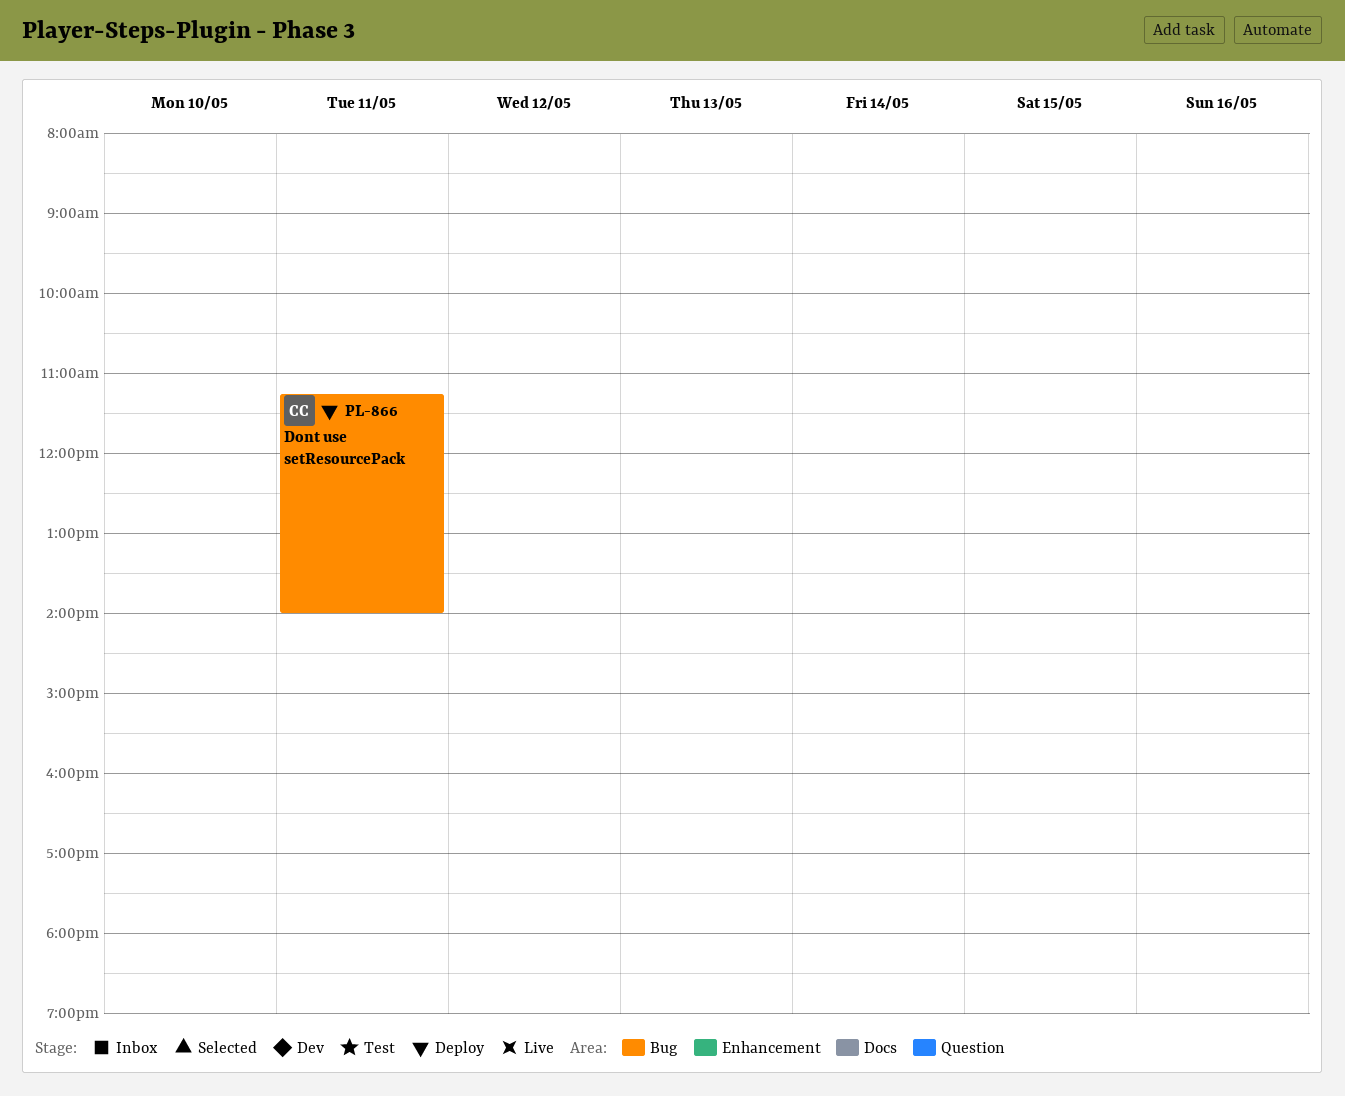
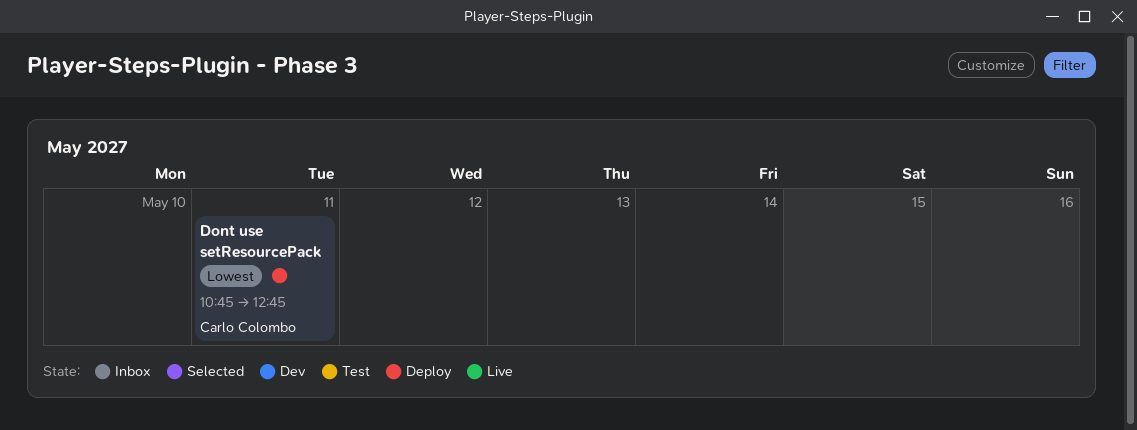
Dont use setResourcePack, begins: 11:15 -> 10:45
Dont use setResourcePack, ends: 14:00 -> 12:45

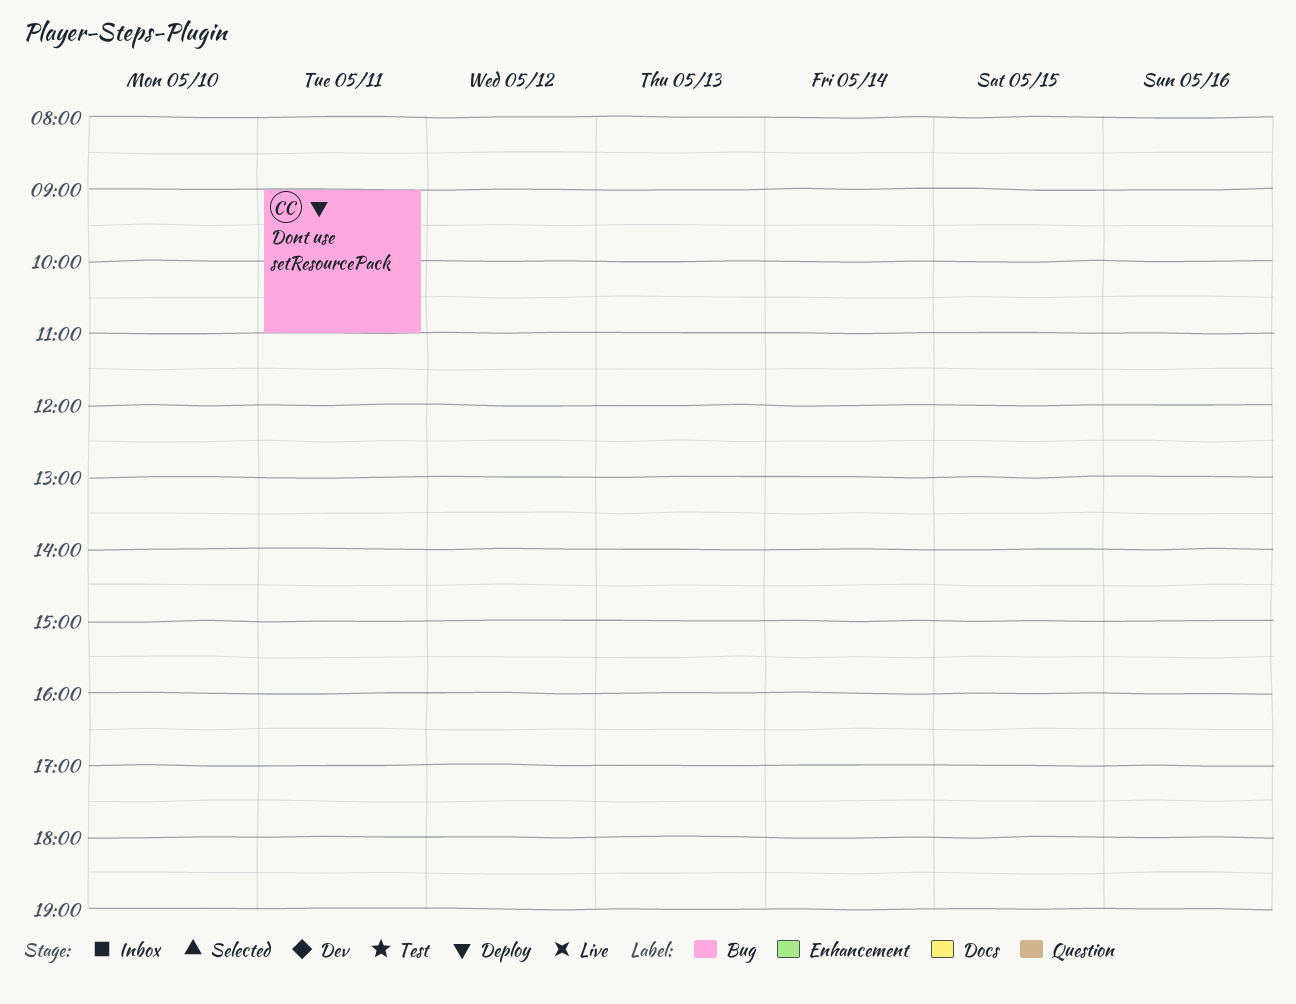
Dont use setResourcePack, begins: 10:45 -> 09:00
Dont use setResourcePack, ends: 12:45 -> 11:00

